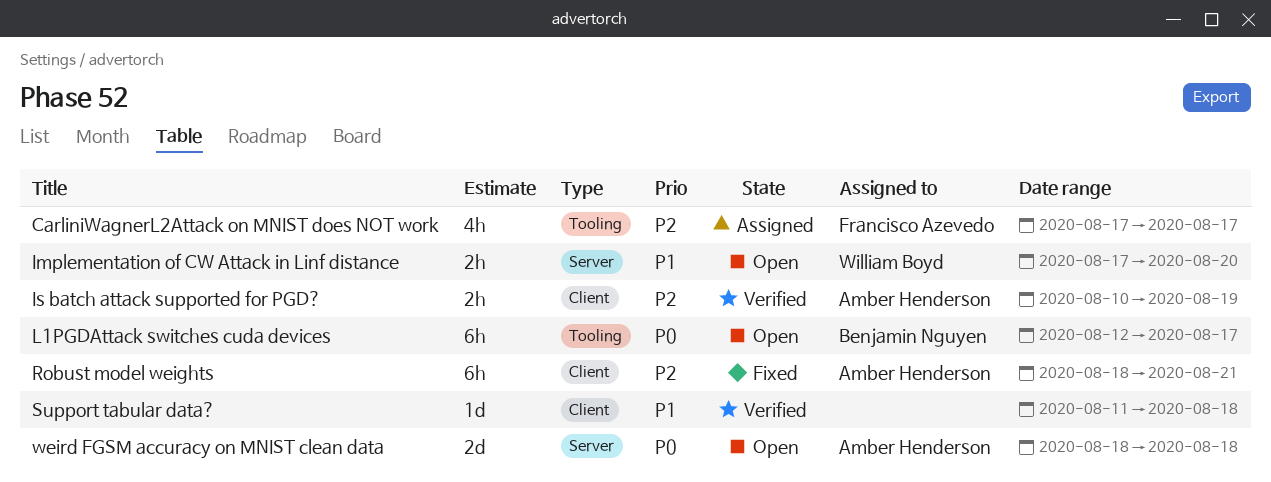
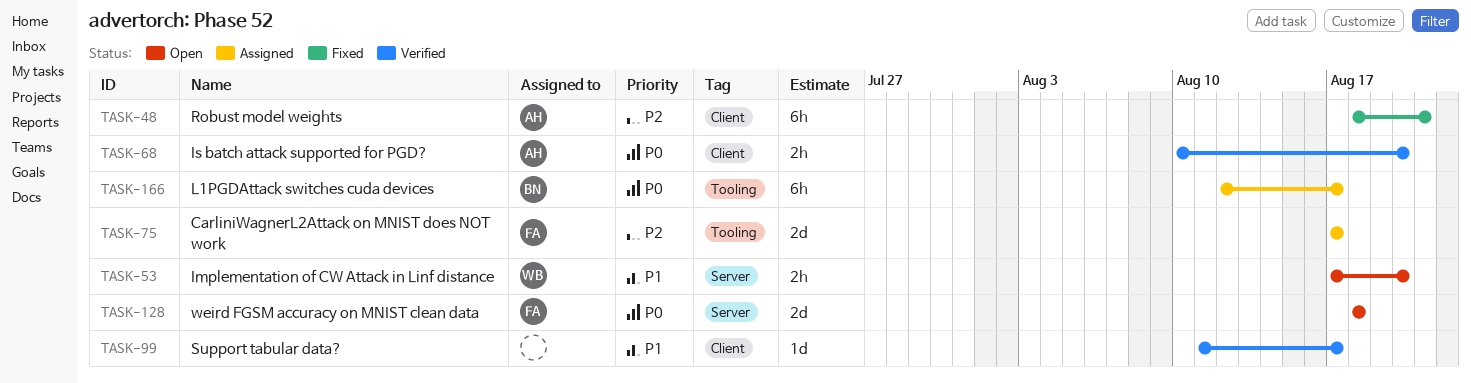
CarliniWagnerL2Attack on MNIST does NOT work, estimate: 4h -> 2d
Is batch attack supported for PGD?, priority: P2 -> P0
Is batch attack supported for PGD?, due: Aug 19 -> Aug 20
L1PGDAttack switches cuda devices, status: Open -> Assigned
Support tabular data?, due: Aug 18 -> Aug 17
weird FGSM accuracy on MNIST clean data, owner: Amber Henderson -> Francisco Azevedo

